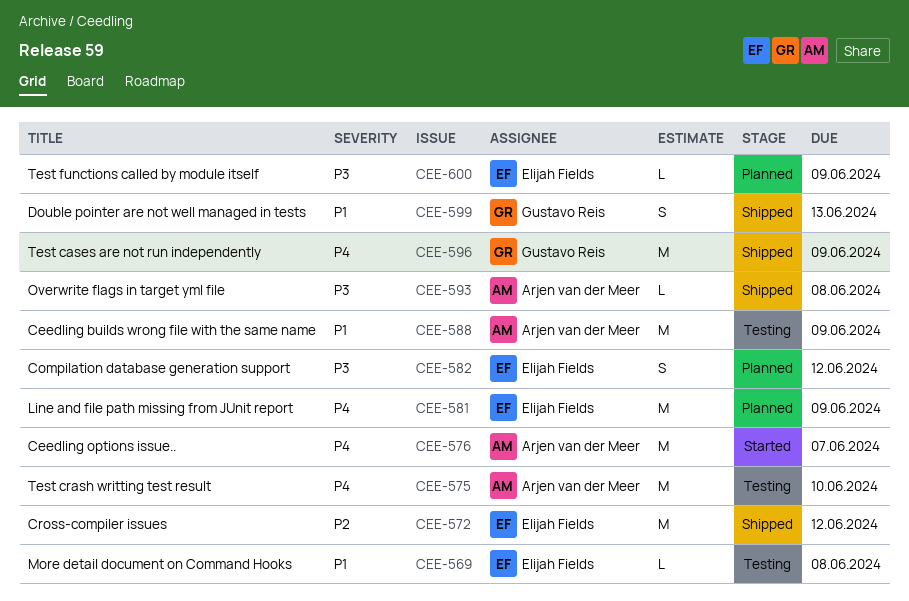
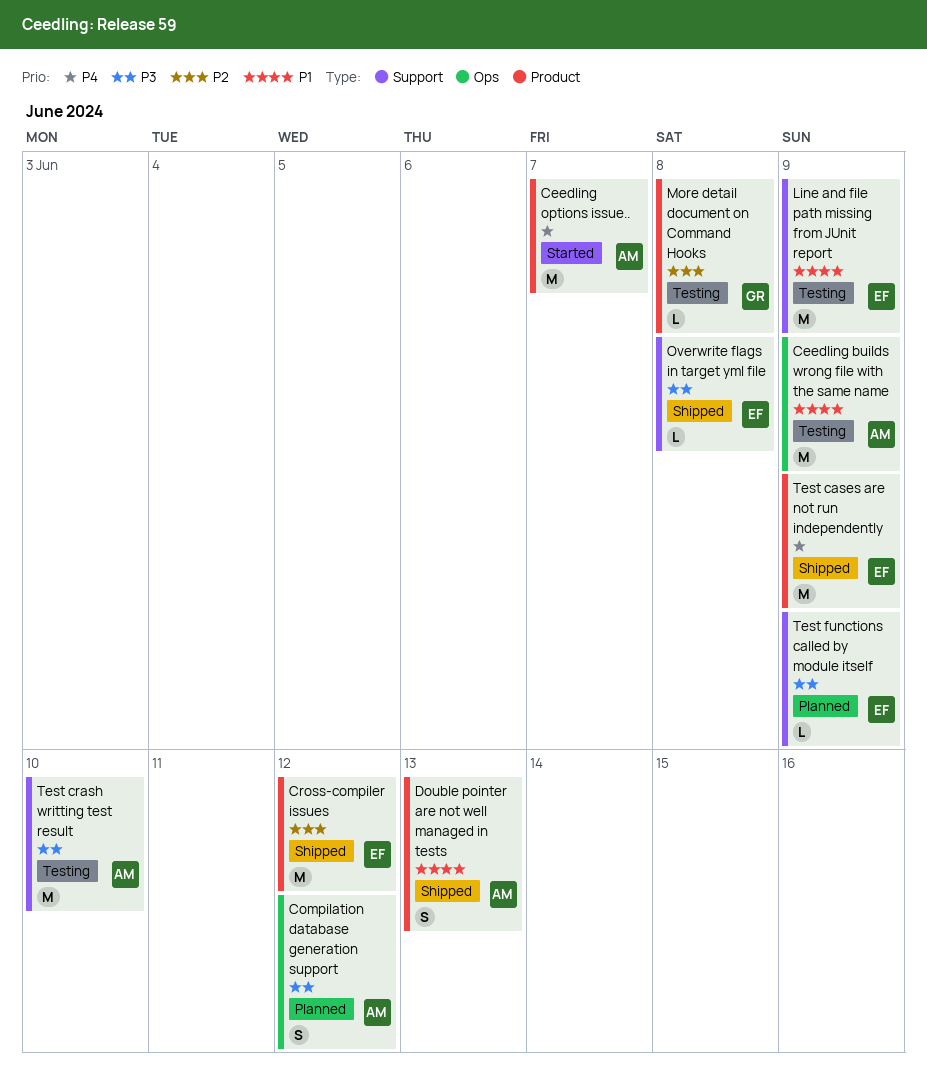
Compilation database generation support, owner: Elijah Fields -> Arjen van der Meer
Double pointer are not well managed in tests, owner: Gustavo Reis -> Arjen van der Meer
Line and file path missing from JUnit report, status: Planned -> Testing
Line and file path missing from JUnit report, priority: P4 -> P1
More detail document on Command Hooks, owner: Elijah Fields -> Gustavo Reis
More detail document on Command Hooks, priority: P1 -> P2
Overwrite flags in target yml file, owner: Arjen van der Meer -> Elijah Fields
Test cases are not run independently, owner: Gustavo Reis -> Elijah Fields
Test crash writting test result, priority: P4 -> P3

